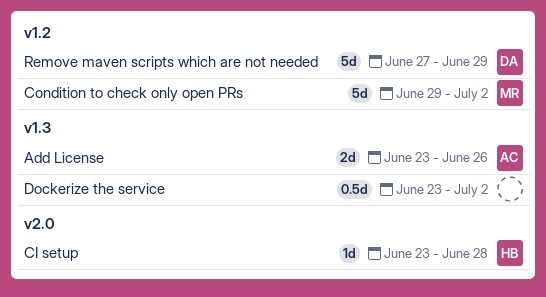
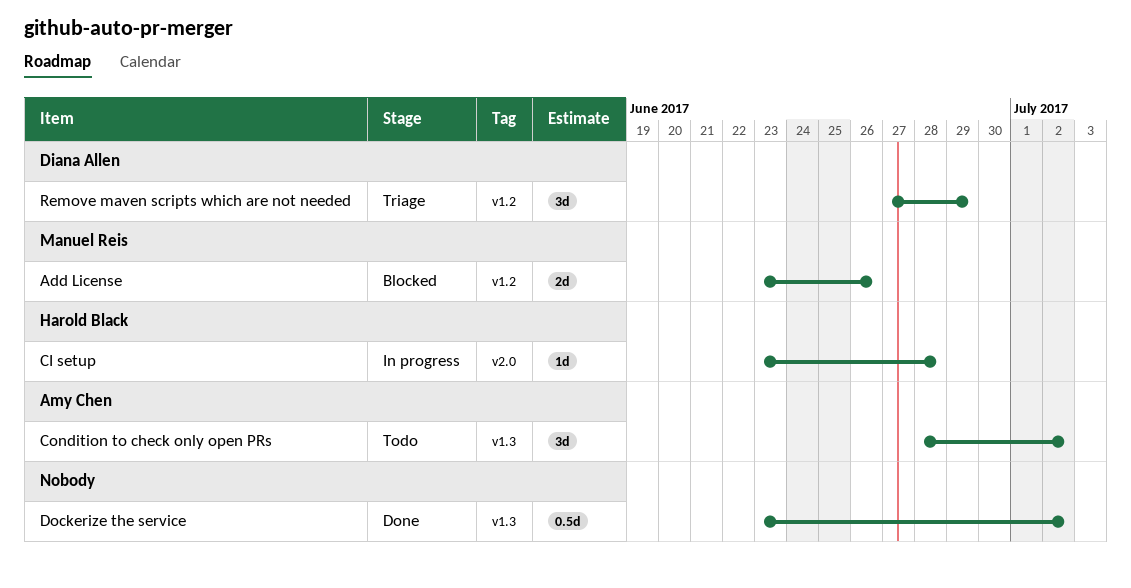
Add License, owner: Amy Chen -> Manuel Reis
Add License, label: v1.3 -> v1.2
Condition to check only open PRs, owner: Manuel Reis -> Amy Chen
Condition to check only open PRs, label: v1.2 -> v1.3
Condition to check only open PRs, estimate: 5d -> 3d
Condition to check only open PRs, start: Jun 29 -> Jun 28
Remove maven scripts which are not needed, estimate: 5d -> 3d

